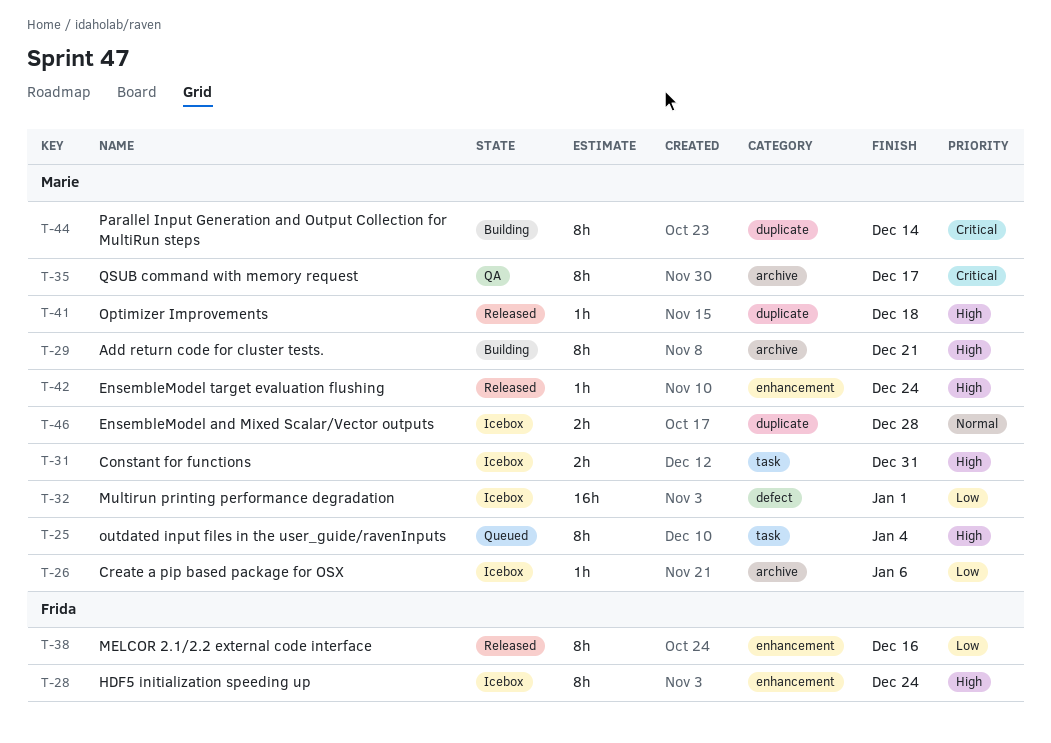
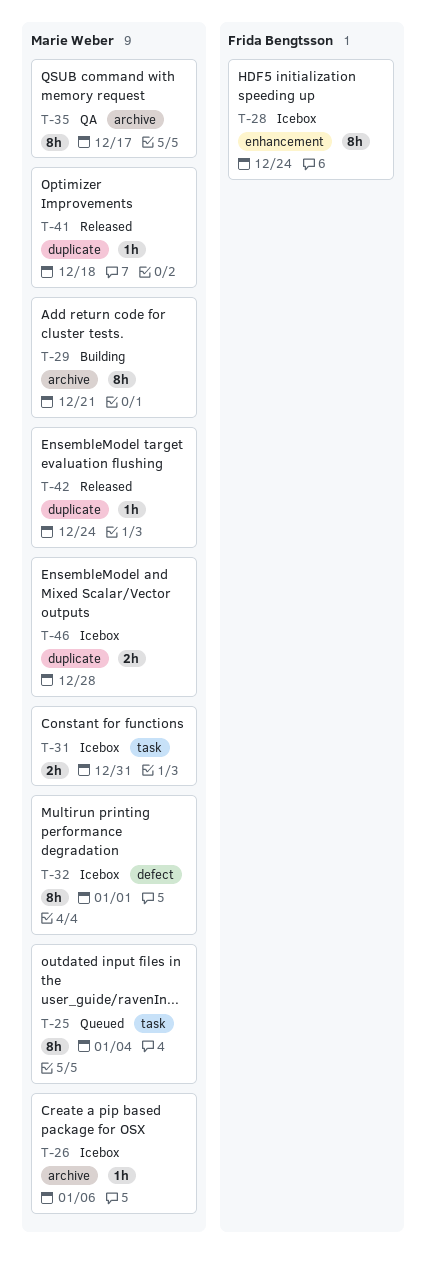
T-32, estimate: 16h -> 8h
T-38: present -> none
T-42, label: enhancement -> duplicate
T-44: present -> none

